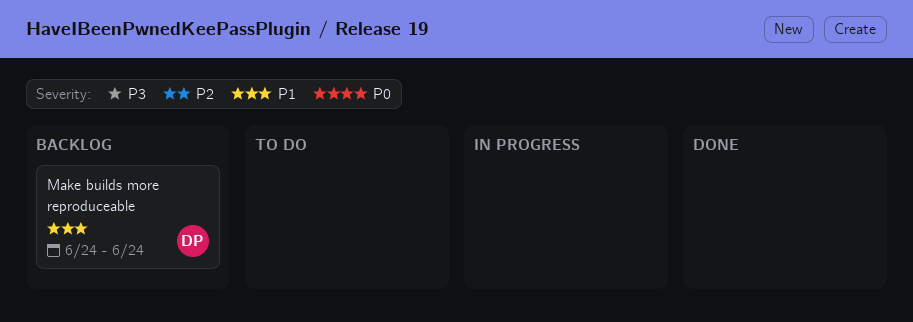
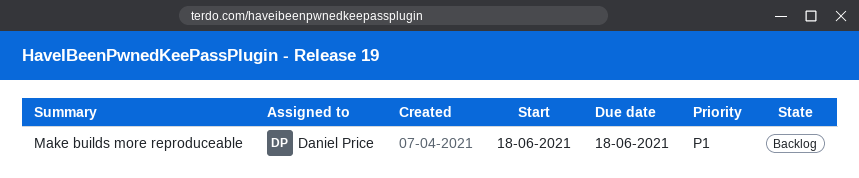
Make builds more reproduceable, start: Jun 24 -> Jun 18
Make builds more reproduceable, due: Jun 24 -> Jun 18

